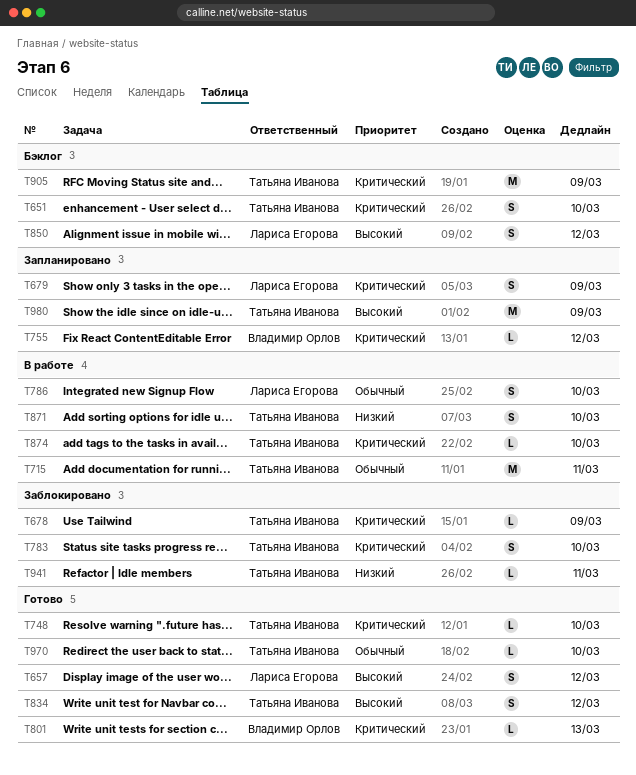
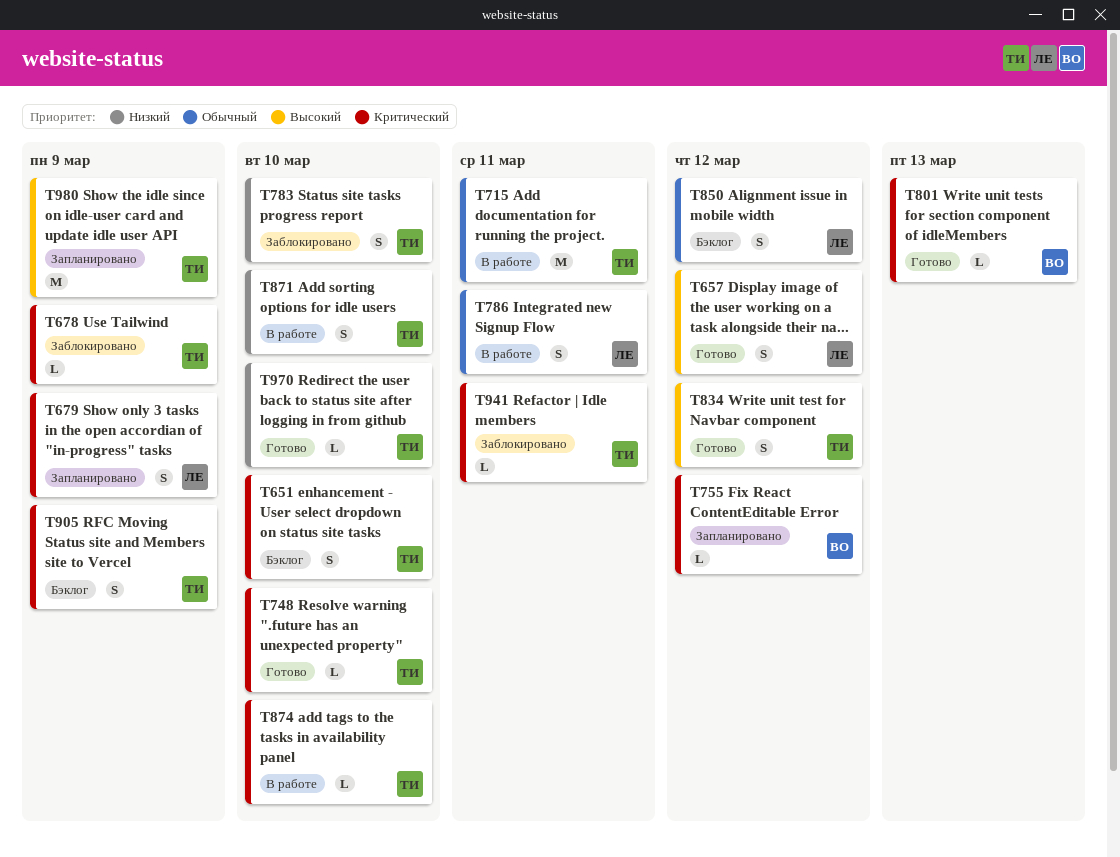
T783, priority: Критический -> Низкий
T786, due: Mar 10 -> Mar 11
T850, priority: Высокий -> Обычный
T905, estimate: M -> S
T941, priority: Низкий -> Критический
T970, priority: Обычный -> Низкий

